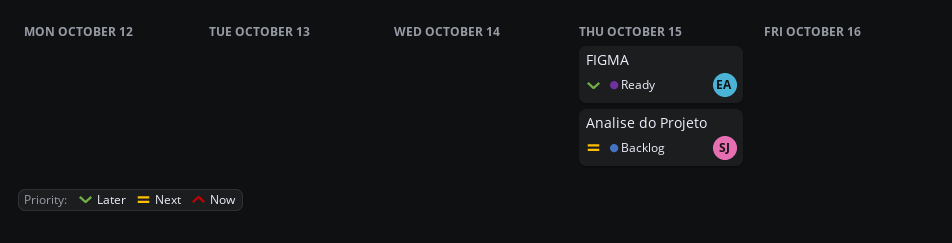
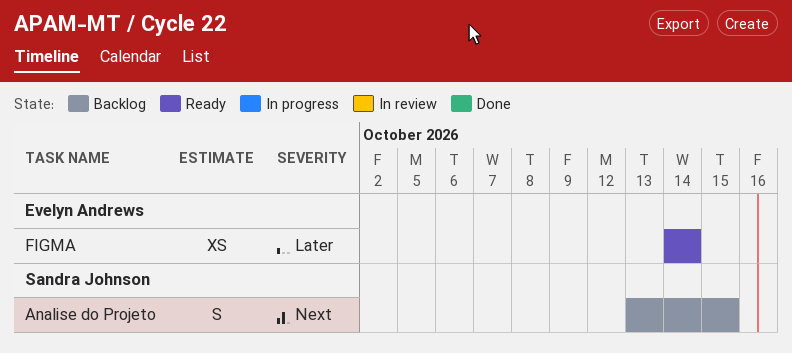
FIGMA, due: Oct 15 -> Oct 14

